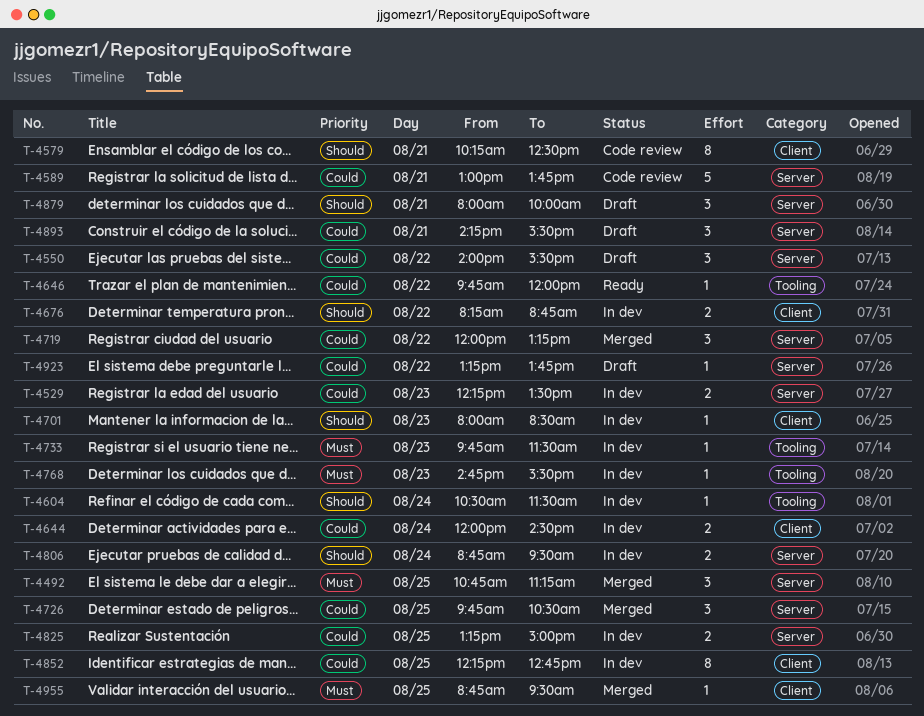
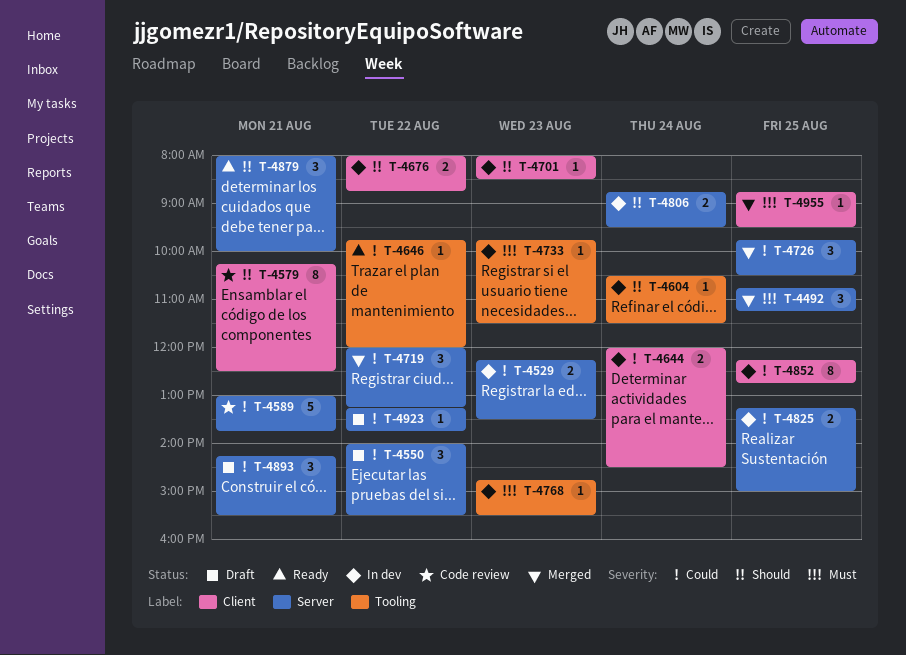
T-4676, begins: 08:15 -> 08:00
T-4879, status: Draft -> Ready

